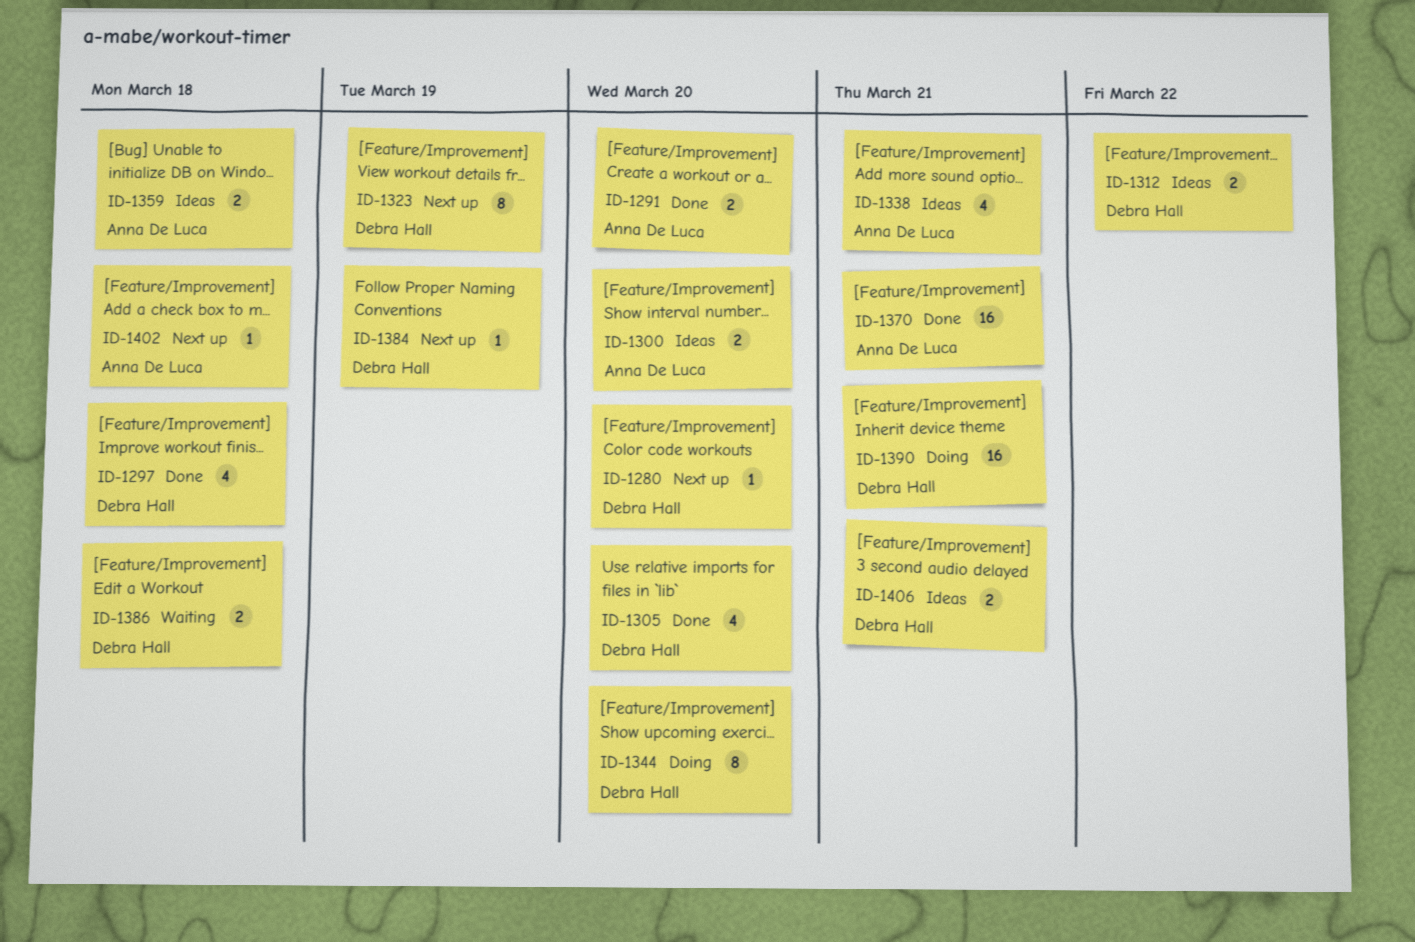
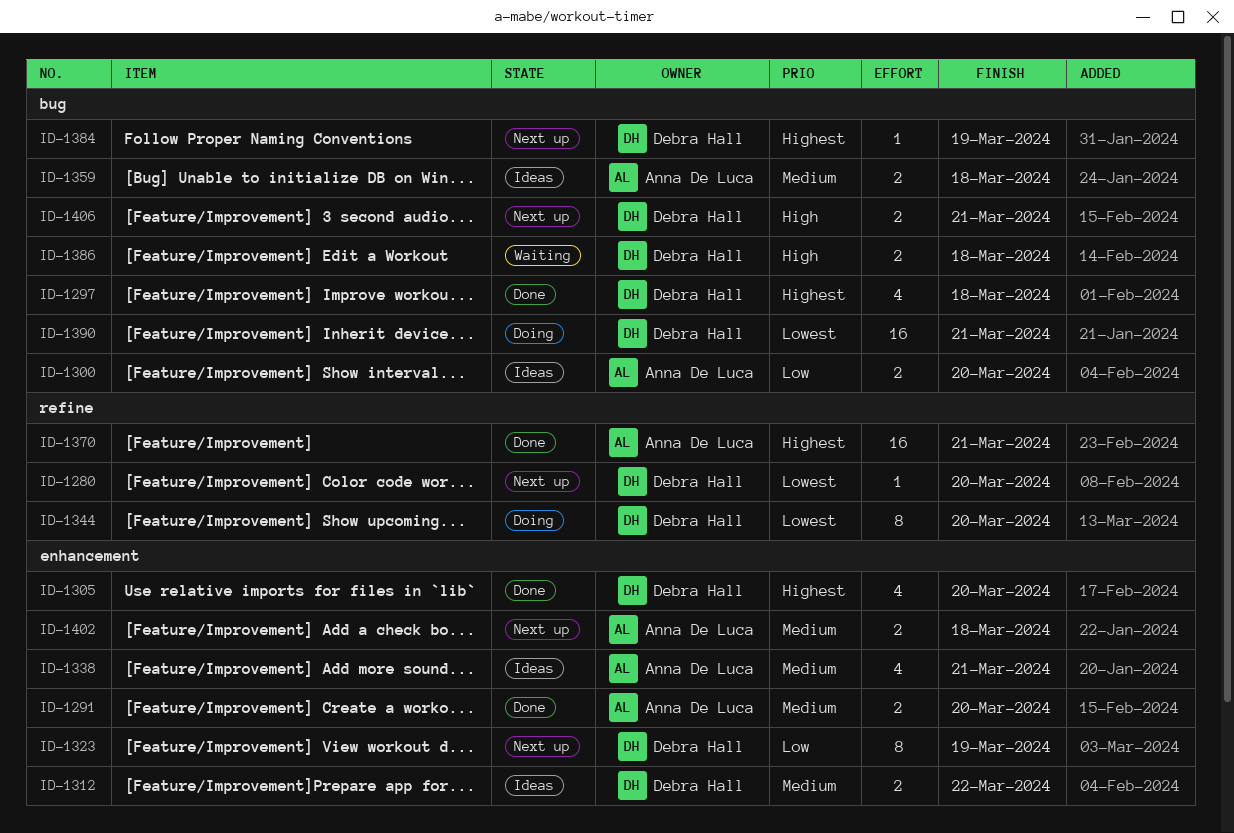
ID-1402, estimate: 1 -> 2
ID-1406, status: Ideas -> Next up

